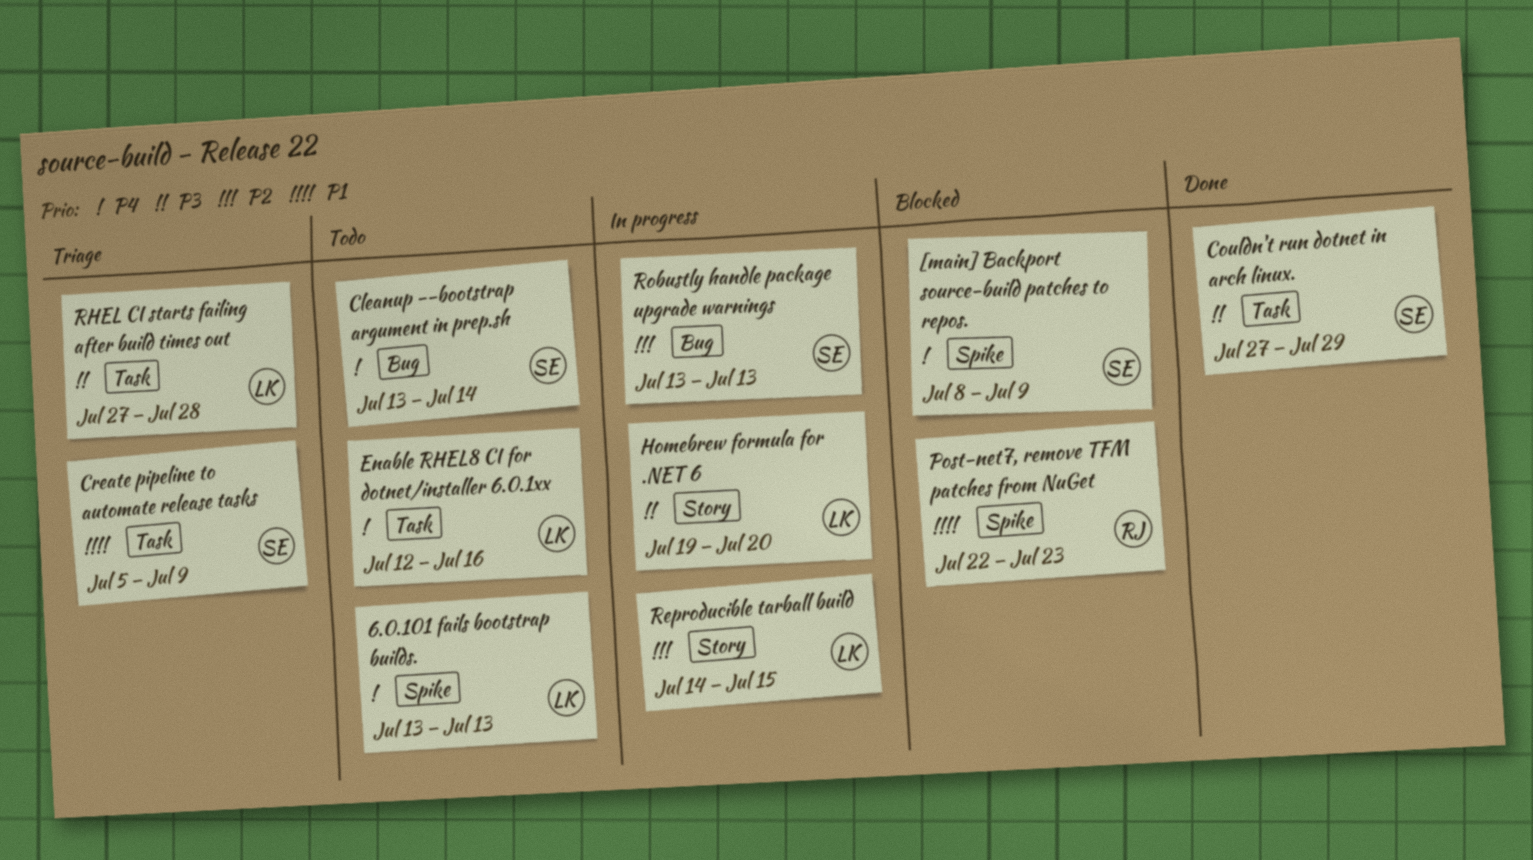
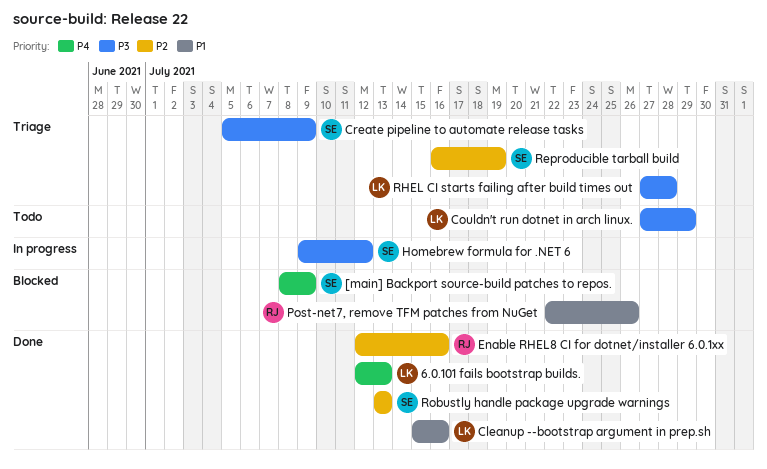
6.0.101 fails bootstrap builds., status: Todo -> Done
6.0.101 fails bootstrap builds., start: Jul 13 -> Jul 12
Cleanup --bootstrap argument in prep.sh, status: Todo -> Done
Cleanup --bootstrap argument in prep.sh, owner: SE -> LK
Cleanup --bootstrap argument in prep.sh, priority: P4 -> P1
Cleanup --bootstrap argument in prep.sh, start: Jul 13 -> Jul 15
Cleanup --bootstrap argument in prep.sh, due: Jul 14 -> Jul 16
Couldn't run dotnet in arch linux., status: Done -> Todo
Couldn't run dotnet in arch linux., owner: SE -> LK
Create pipeline to automate release tasks, priority: P1 -> P3
Enable RHEL8 CI for dotnet/installer 6.0.1xx, status: Todo -> Done
Enable RHEL8 CI for dotnet/installer 6.0.1xx, owner: LK -> RJ
Enable RHEL8 CI for dotnet/installer 6.0.1xx, priority: P4 -> P2
Homebrew formula for .NET 6, owner: LK -> SE
Homebrew formula for .NET 6, start: Jul 19 -> Jul 9
Homebrew formula for .NET 6, due: Jul 20 -> Jul 12
Post-net7, remove TFM patches from NuGet, due: Jul 23 -> Jul 26
Reproducible tarball build, status: In progress -> Triage
Reproducible tarball build, owner: LK -> SE
Reproducible tarball build, start: Jul 14 -> Jul 16
Reproducible tarball build, due: Jul 15 -> Jul 19
Robustly handle package upgrade warnings, status: In progress -> Done

